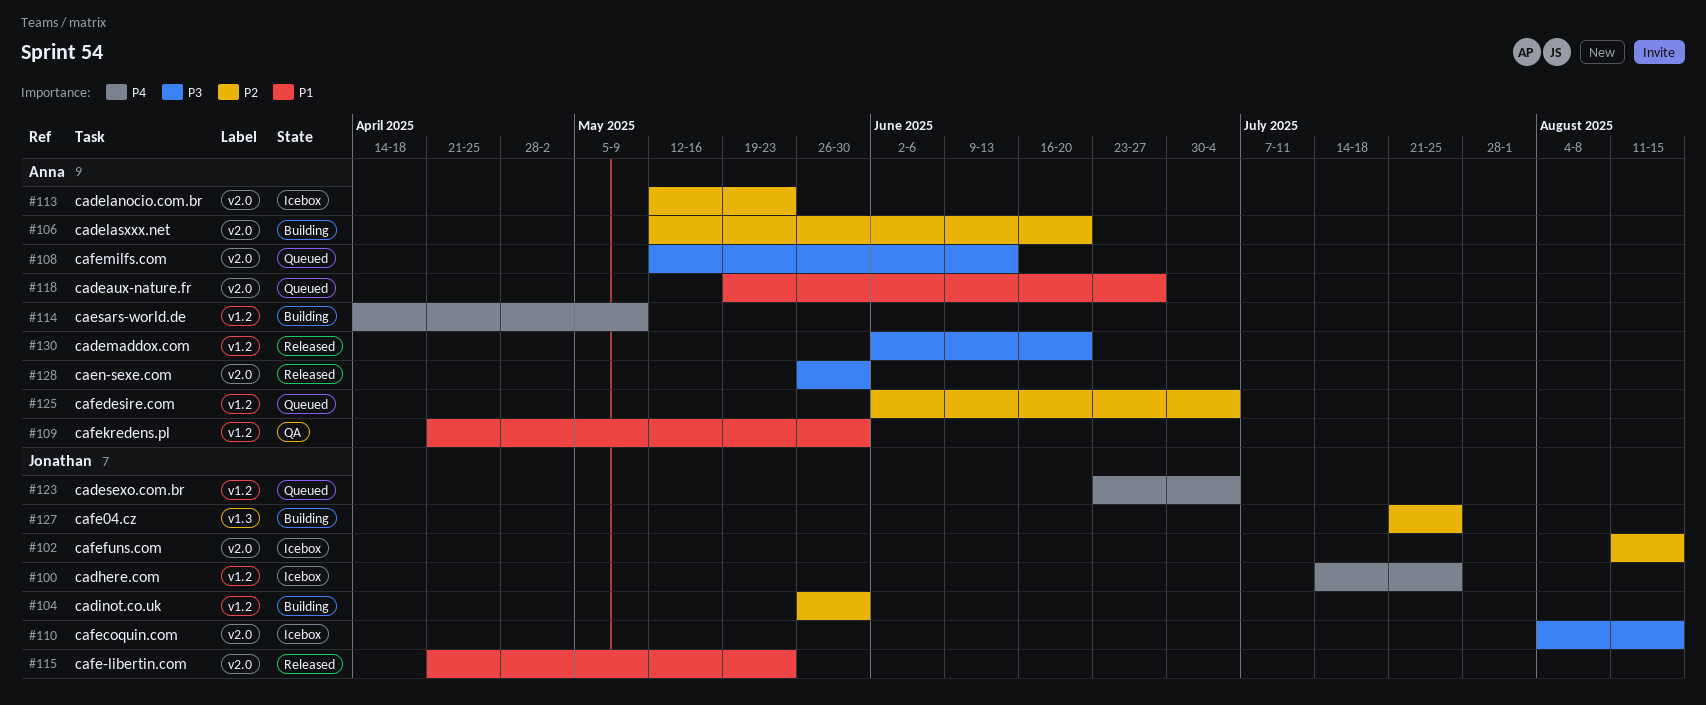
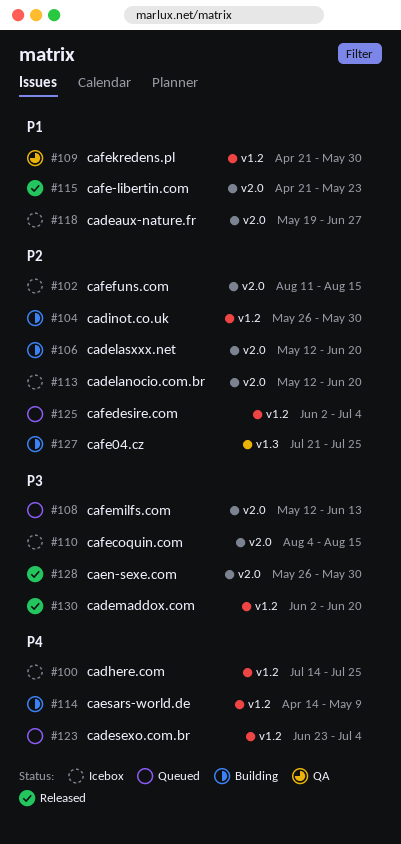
#113, due: May 23 -> Jun 20
#118, status: Queued -> Icebox

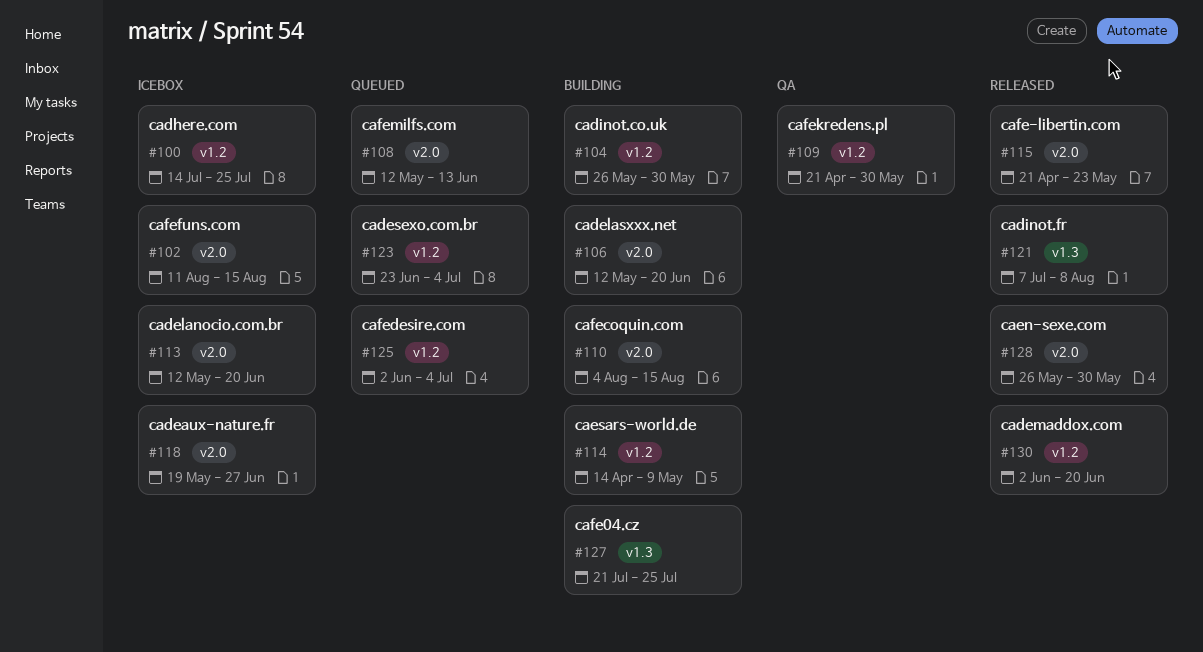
#110, status: Icebox -> Building
#121: none -> present

